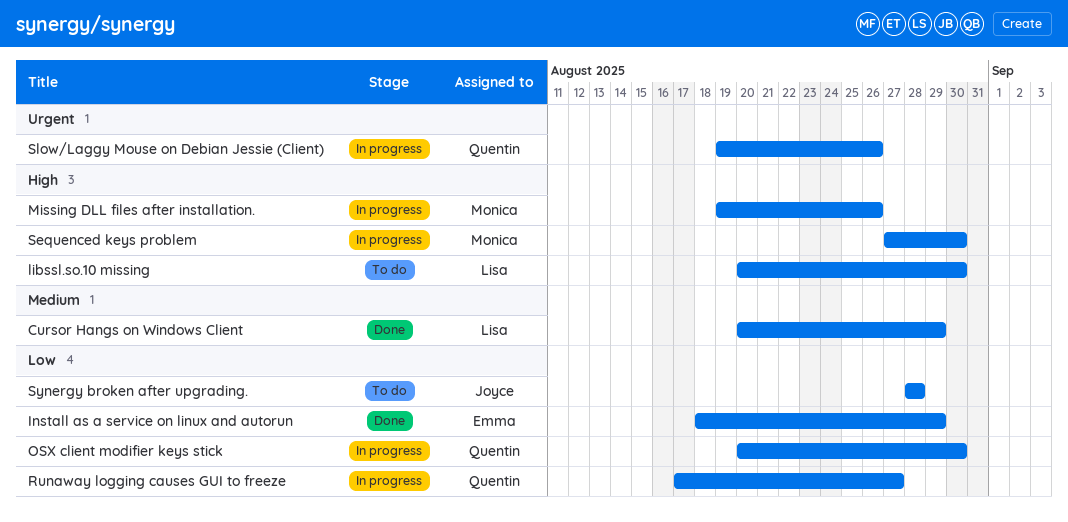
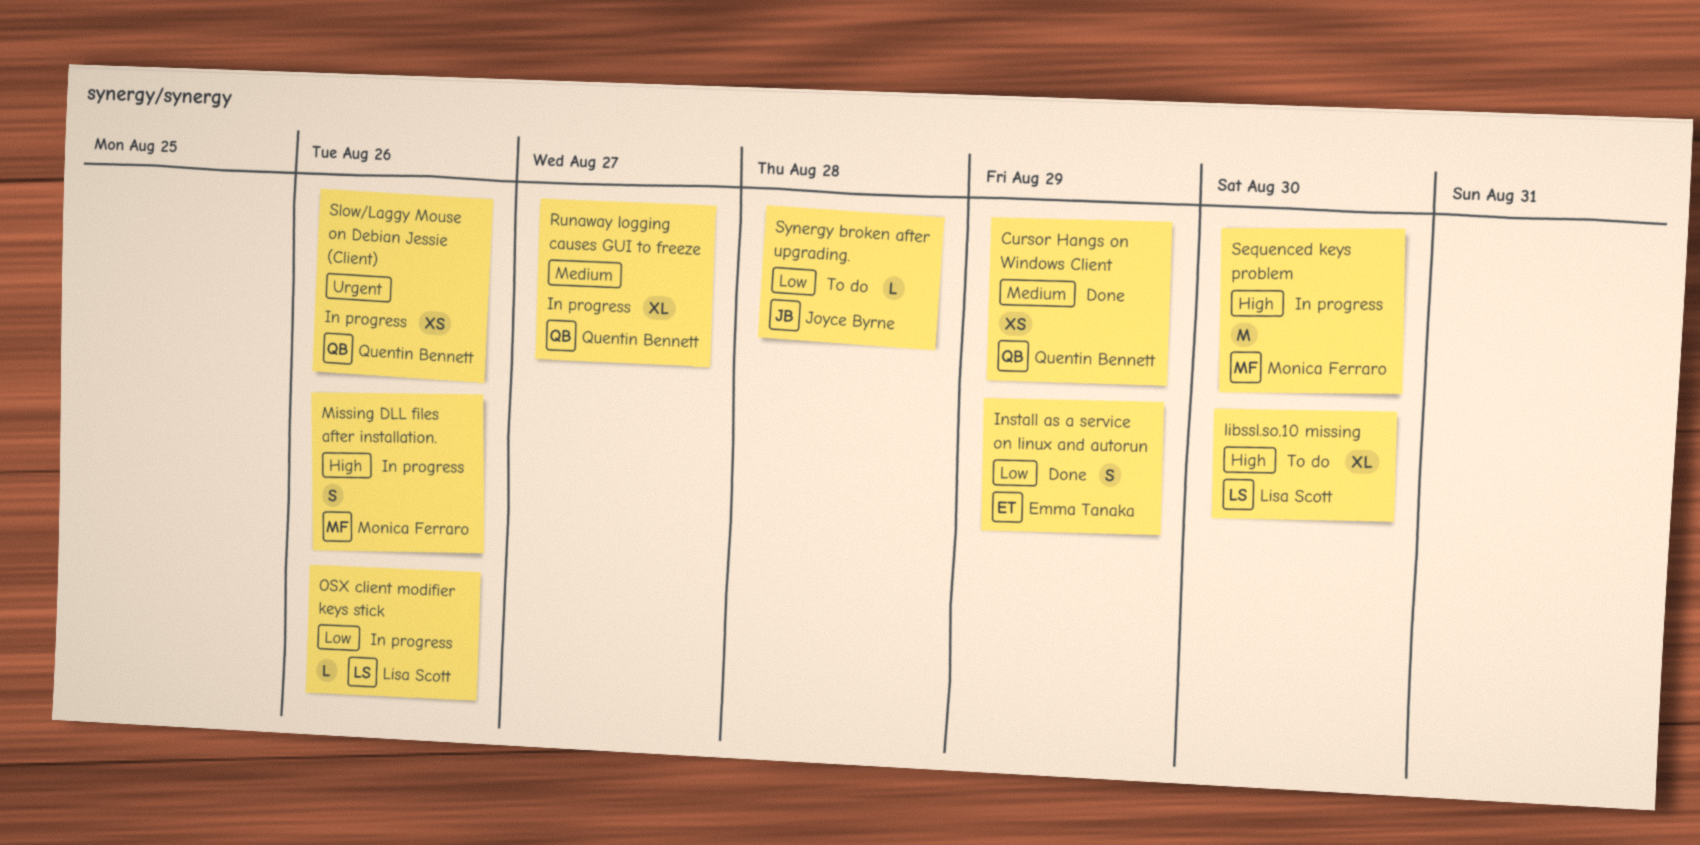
Cursor Hangs on Windows Client, owner: Lisa Scott -> Quentin Bennett
OSX client modifier keys stick, owner: Quentin Bennett -> Lisa Scott
OSX client modifier keys stick, due: Aug 30 -> Aug 26
Runaway logging causes GUI to freeze, priority: Low -> Medium

